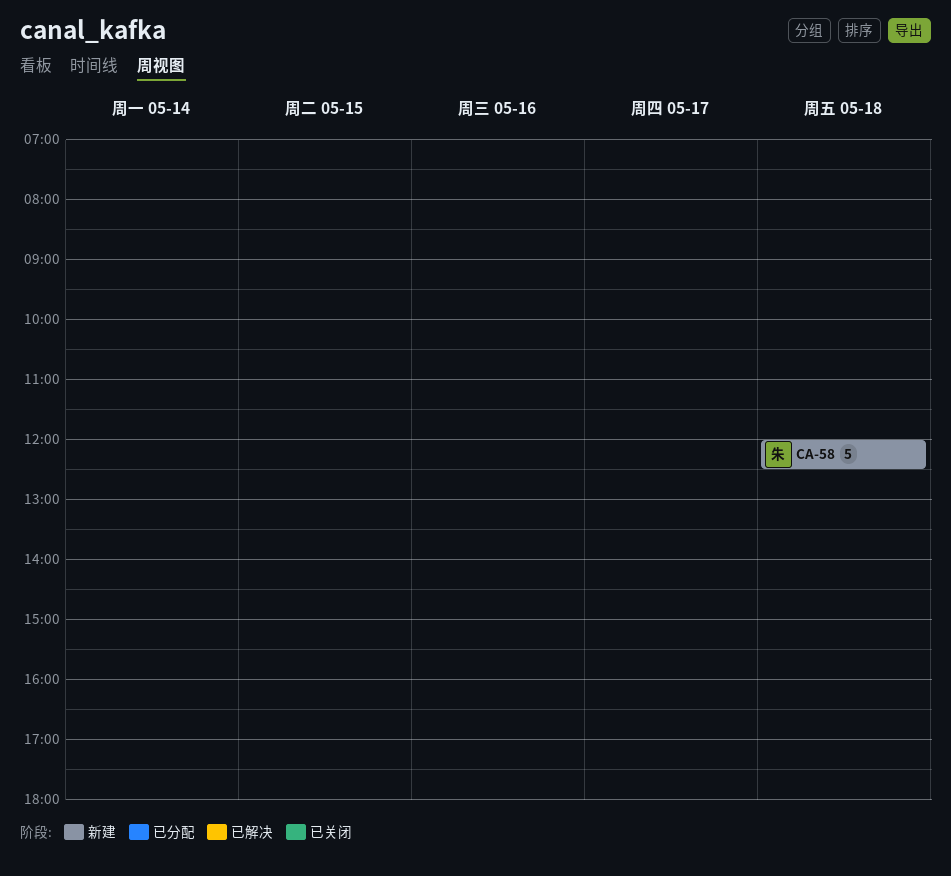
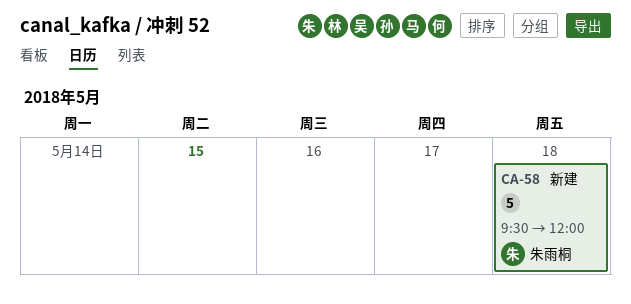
CA-58, begins: 12:00 -> 09:30
CA-58, ends: 12:30 -> 12:00

